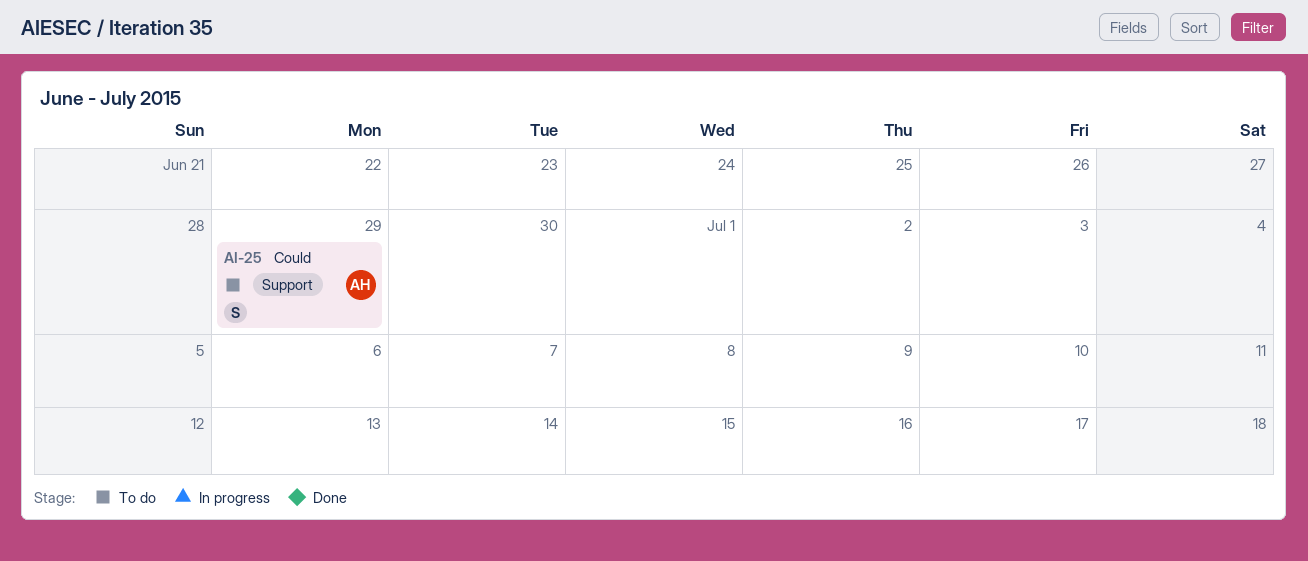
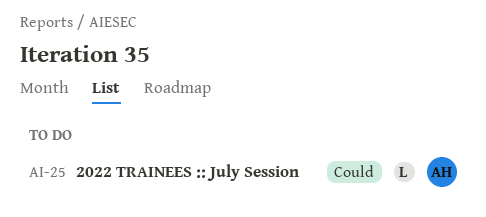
AI-25, estimate: S -> L

